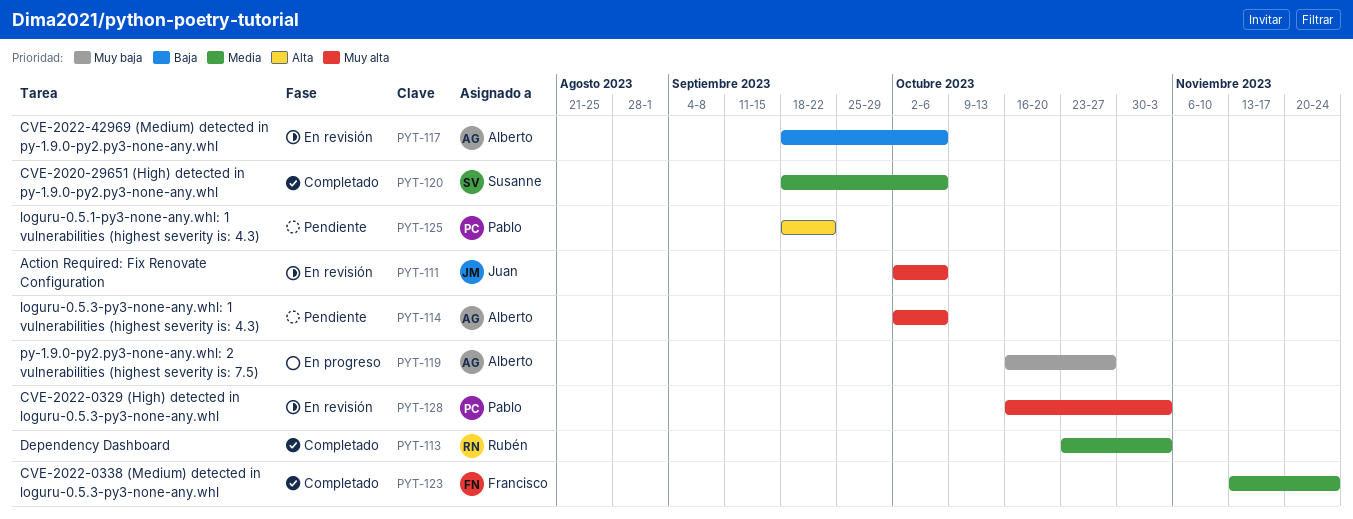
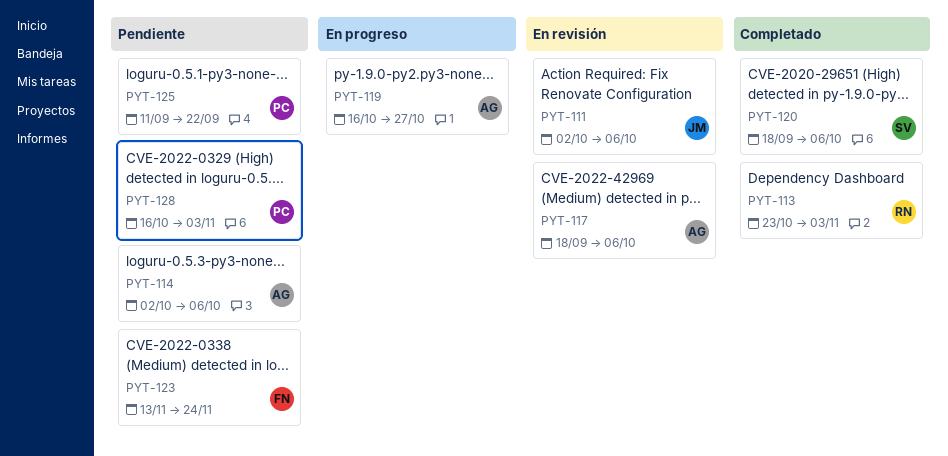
PYT-123, status: Completado -> Pendiente
PYT-125, start: Sep 18 -> Sep 11
PYT-128, status: En revisión -> Pendiente

